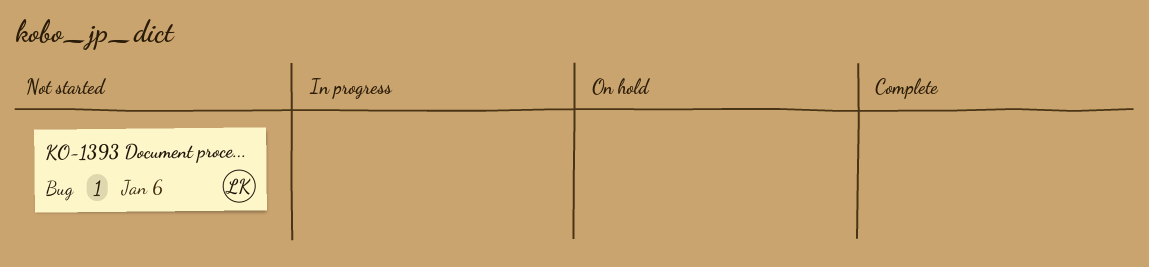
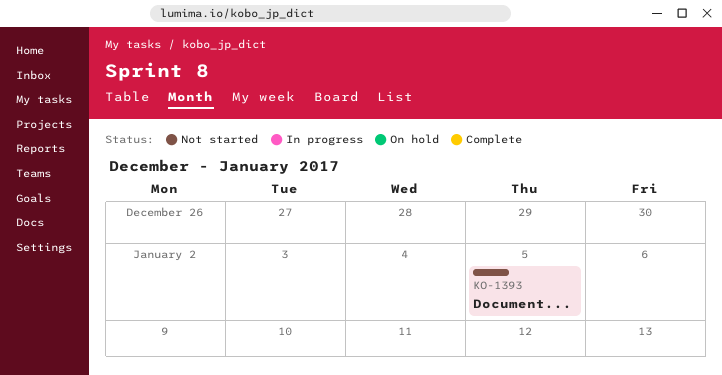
KO-1393, due: Jan 6 -> Jan 5

